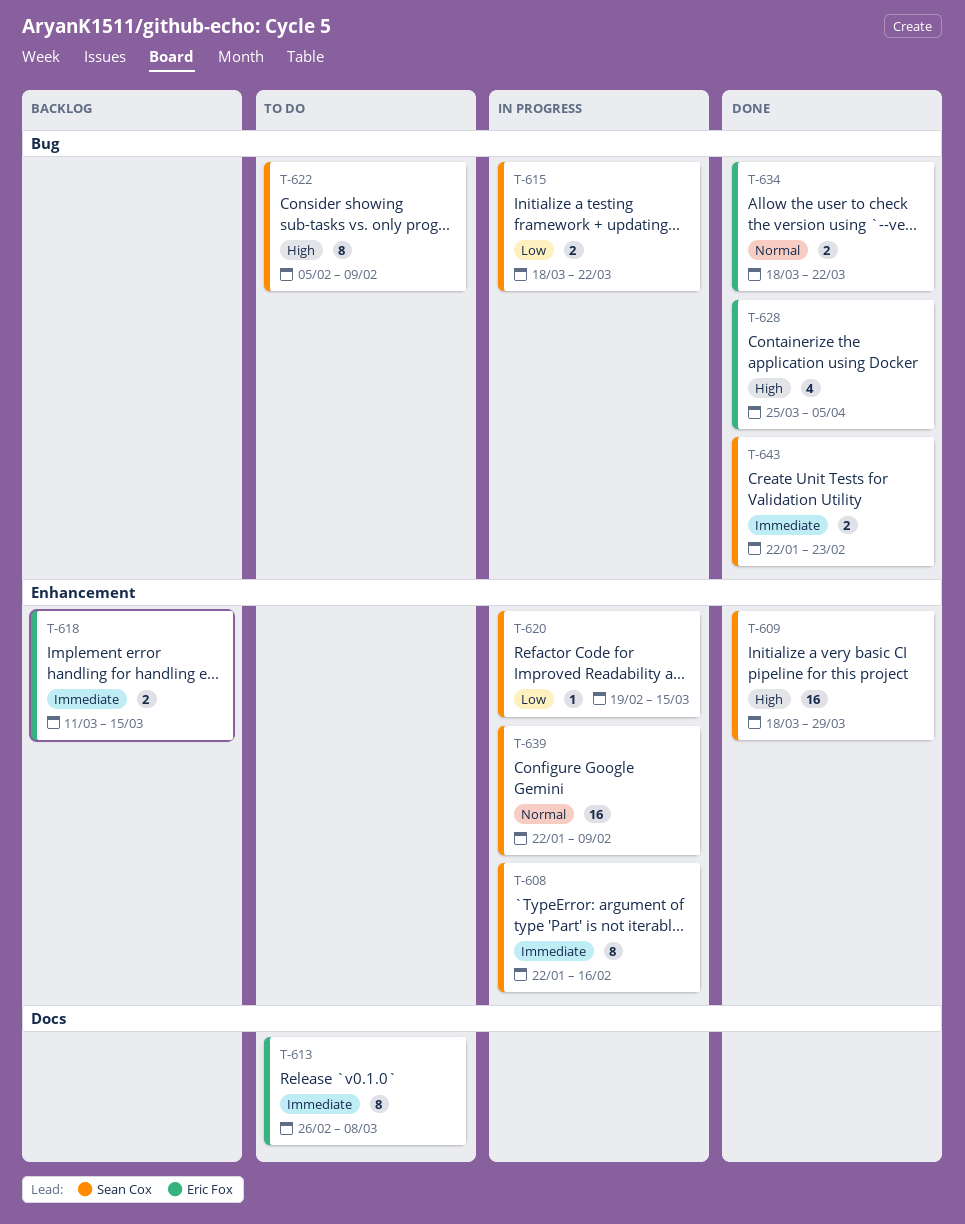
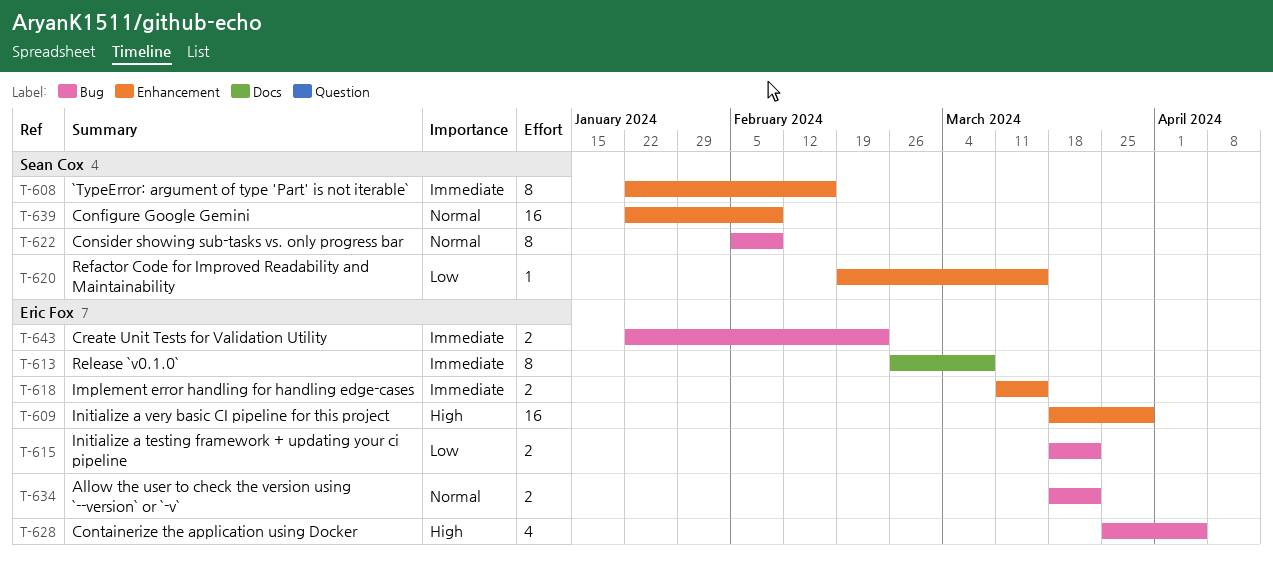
T-609, owner: Sean Cox -> Eric Fox
T-615, owner: Sean Cox -> Eric Fox
T-622, priority: High -> Normal
T-643, owner: Sean Cox -> Eric Fox

